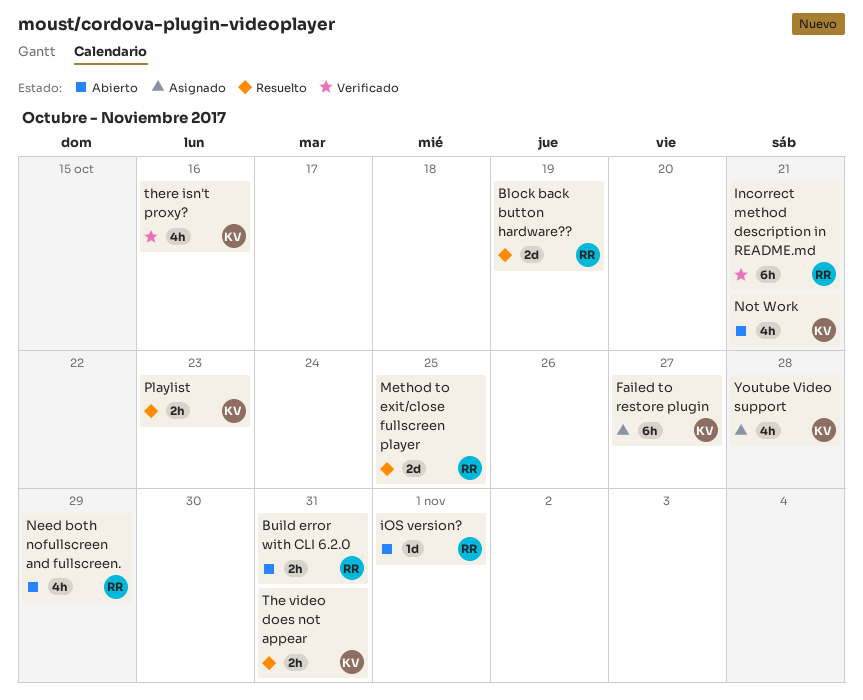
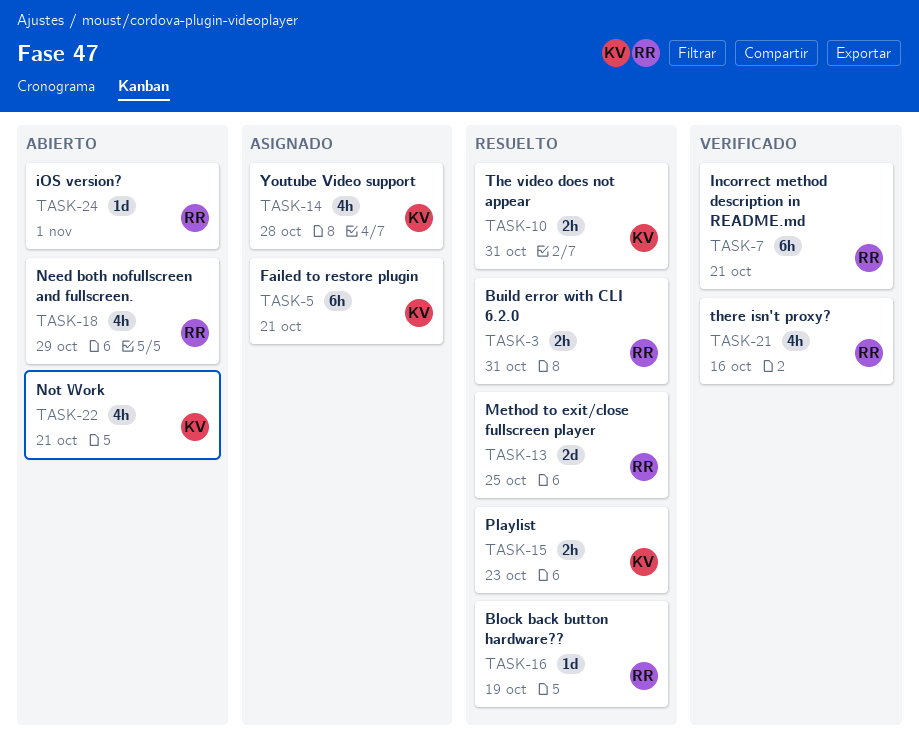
Block back button hardware??, estimate: 2d -> 1d
Build error with CLI 6.2.0, status: Abierto -> Resuelto
Failed to restore plugin, due: Oct 27 -> Oct 21
there isn't proxy?, owner: KV -> RR

